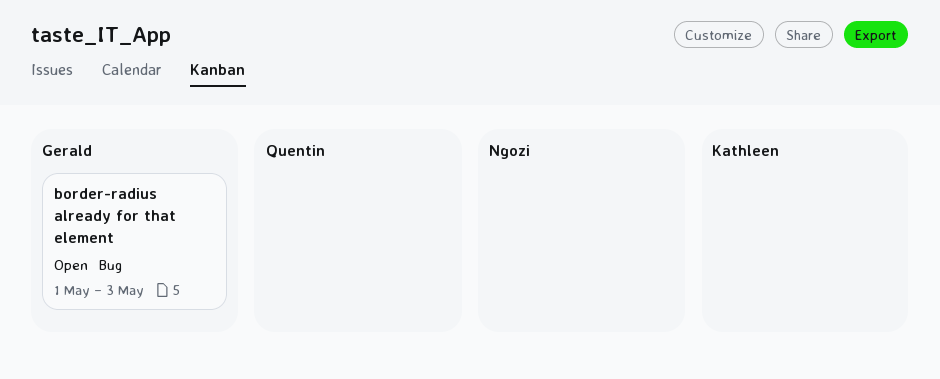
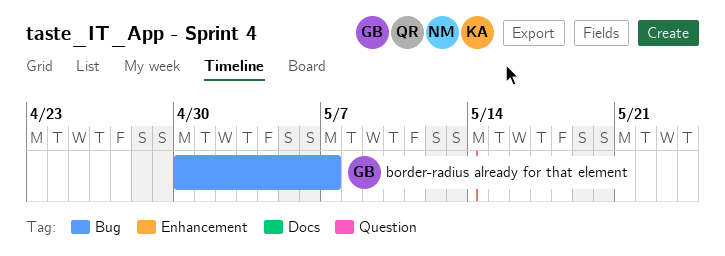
border-radius already for that element, start: May 1 -> Apr 30
border-radius already for that element, due: May 3 -> May 7

